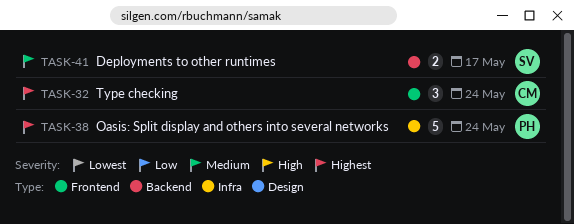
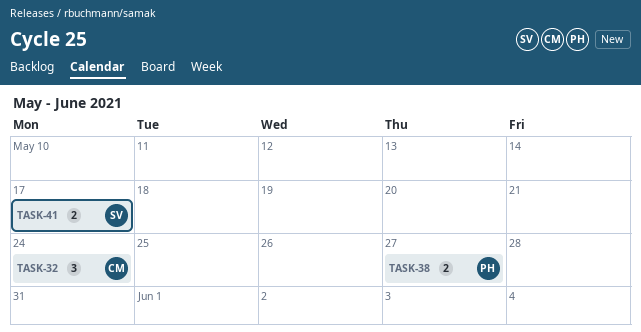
TASK-38, estimate: 5 -> 2
TASK-38, due: May 24 -> May 27

